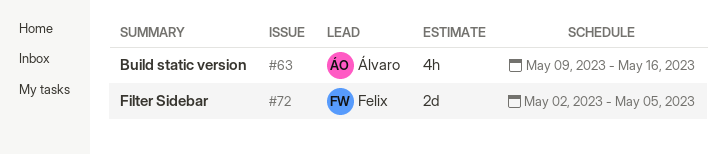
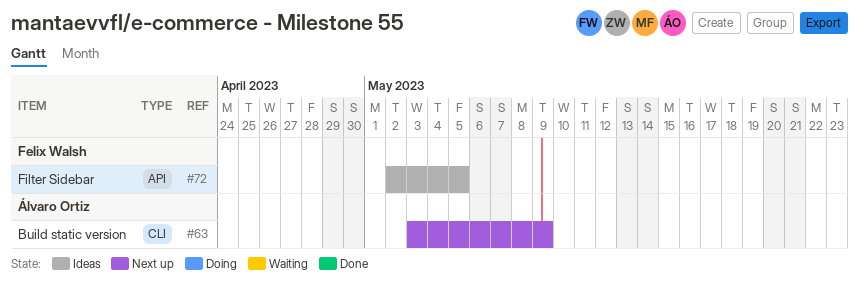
#63, start: May 9 -> May 3
#63, due: May 16 -> May 9

